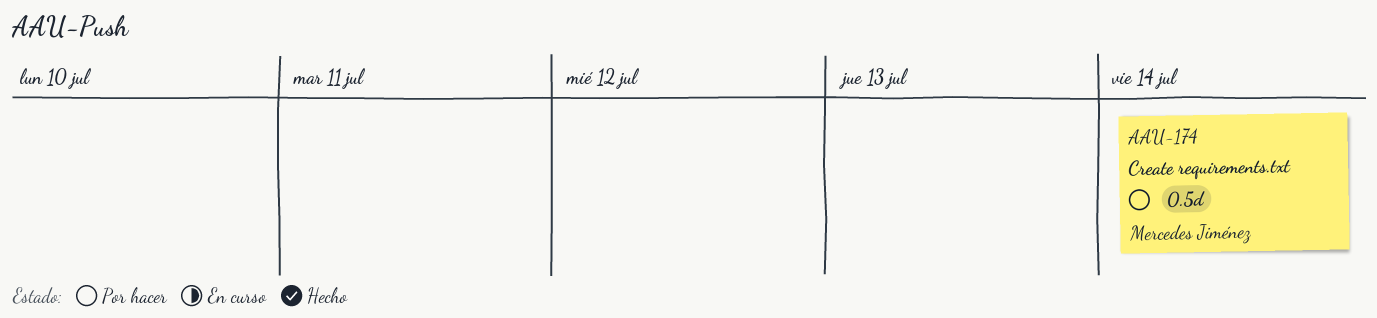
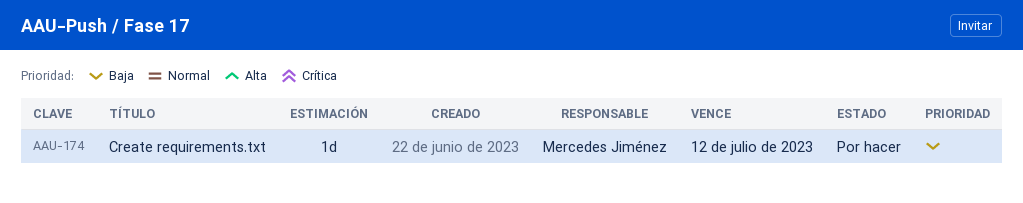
AAU-174, estimate: 0.5d -> 1d
AAU-174, due: Jul 14 -> Jul 12

